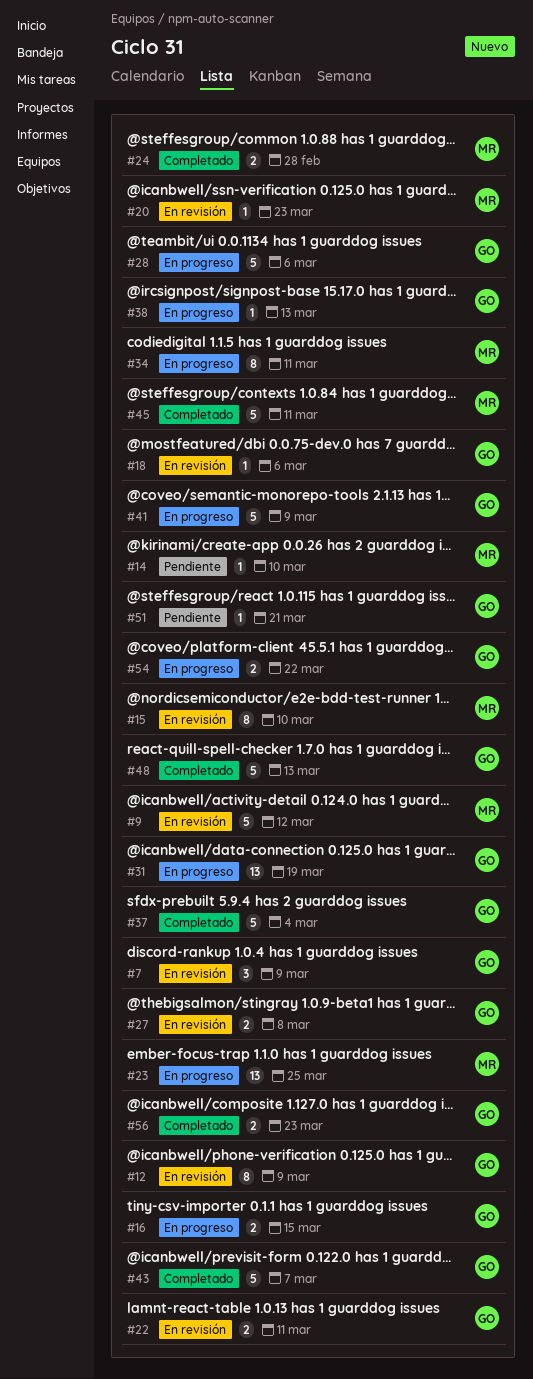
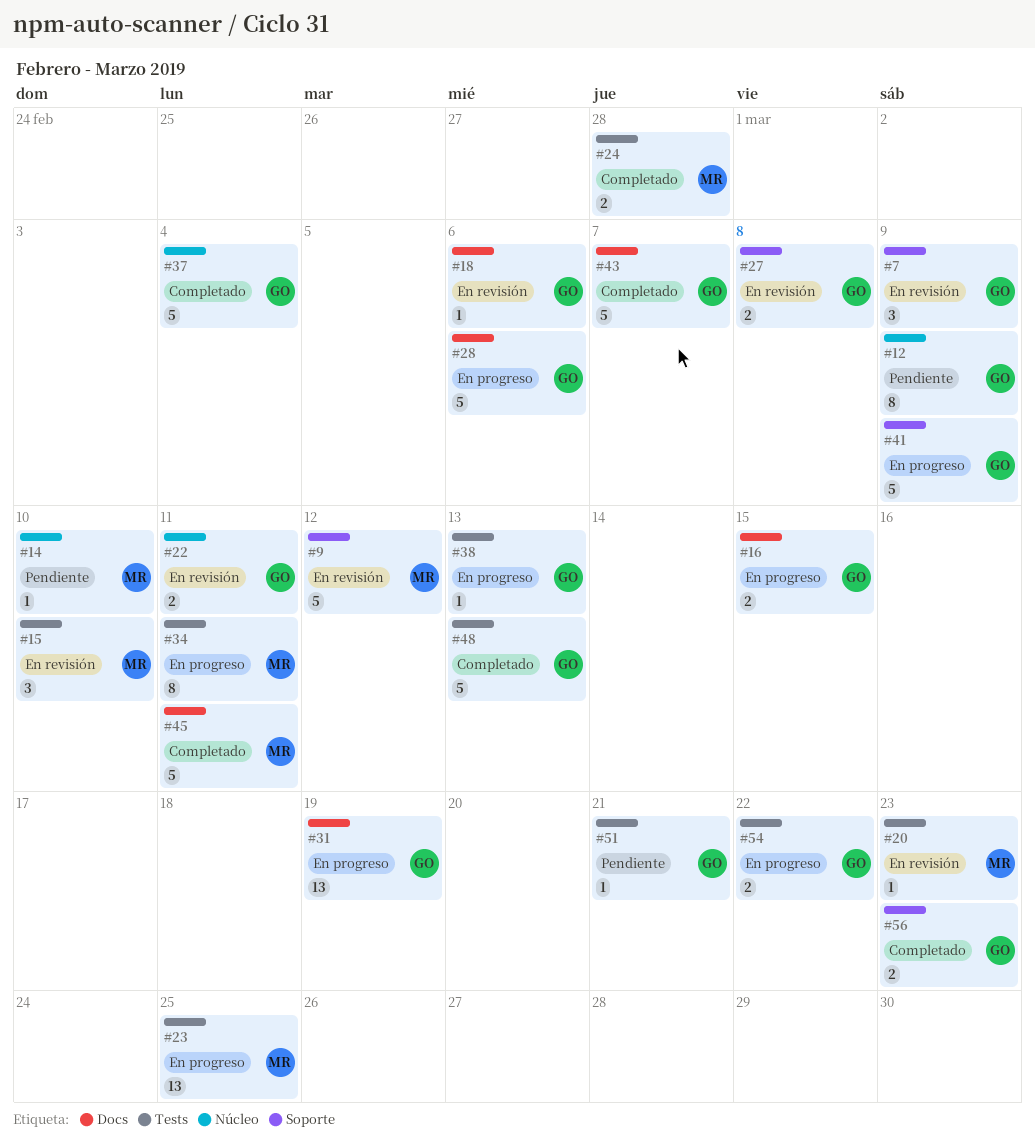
#12, status: En revisión -> Pendiente
#15, estimate: 8 -> 3

